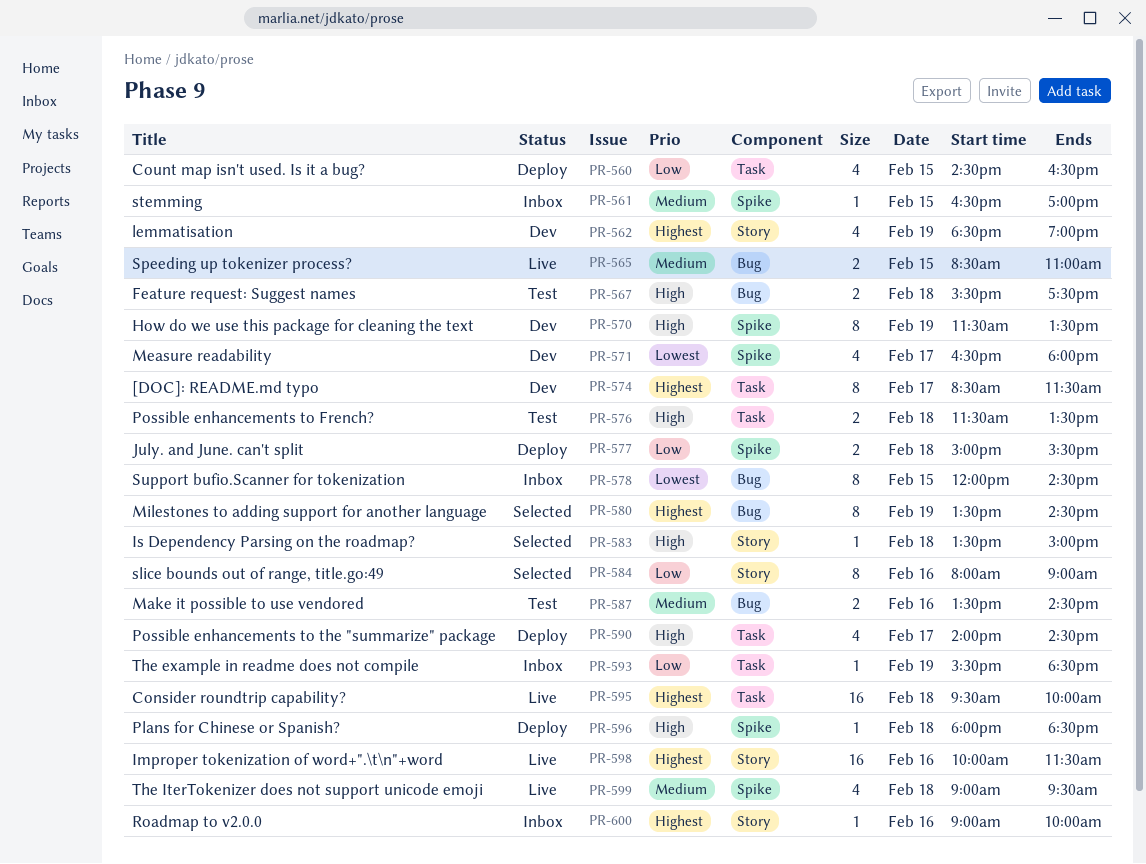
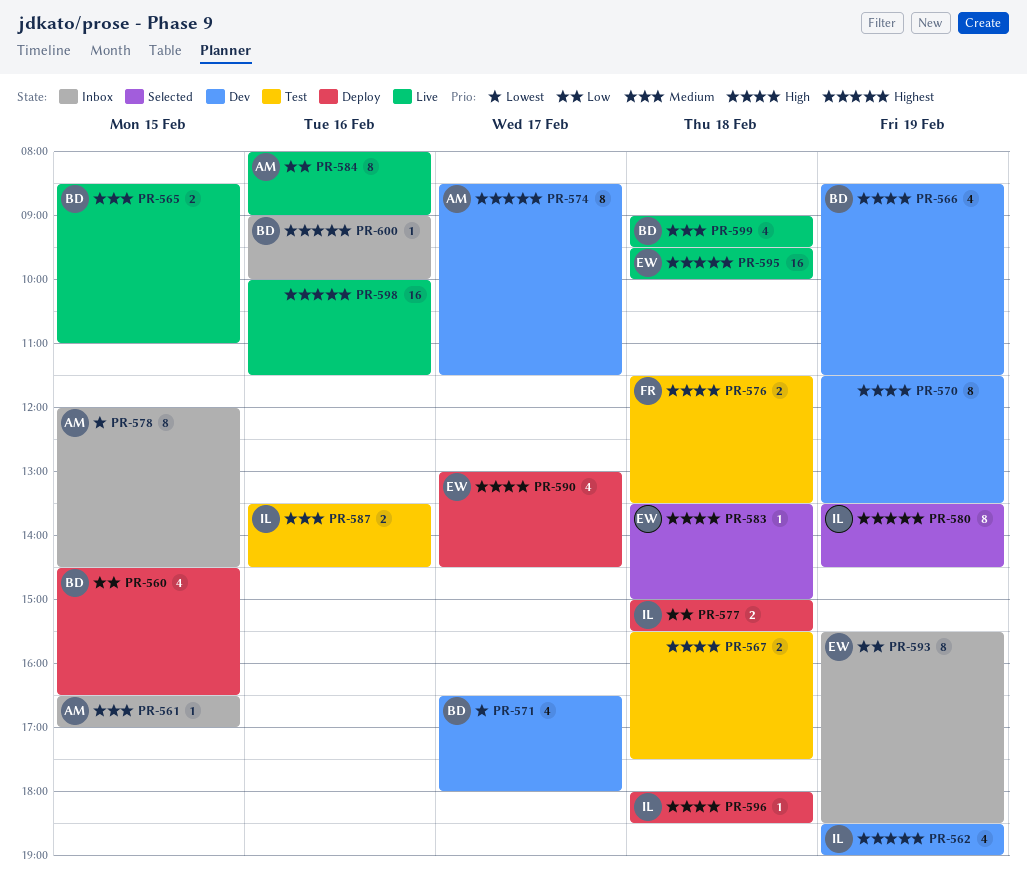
PR-566: none -> present
PR-584, status: Selected -> Live
PR-590, begins: 14:00 -> 13:00
PR-593, estimate: 1 -> 8

